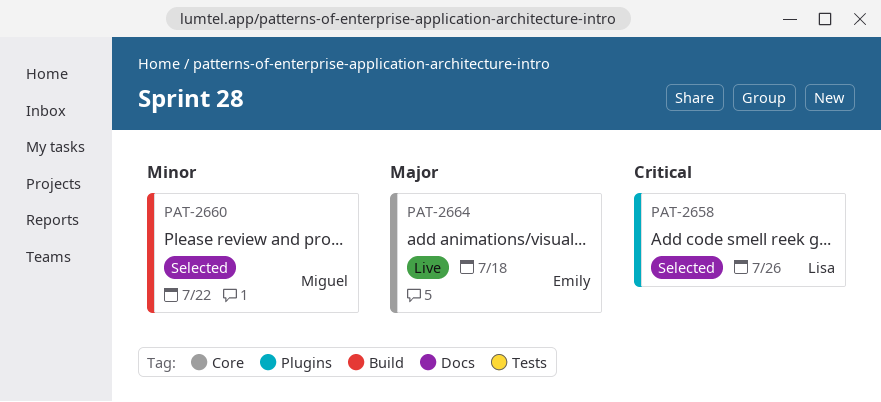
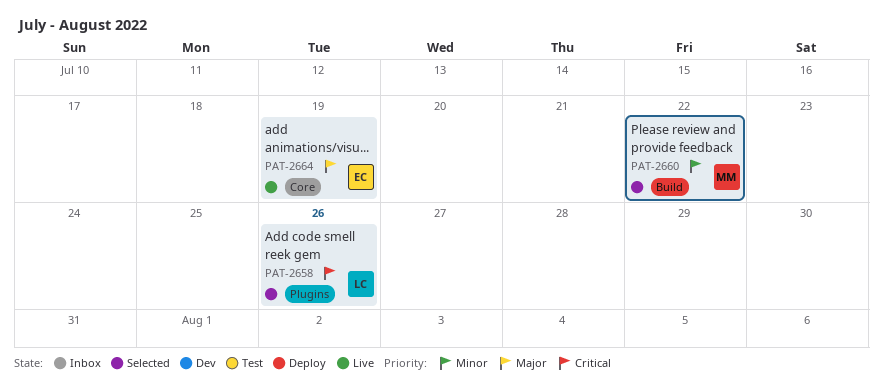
PAT-2664, due: Jul 18 -> Jul 19

